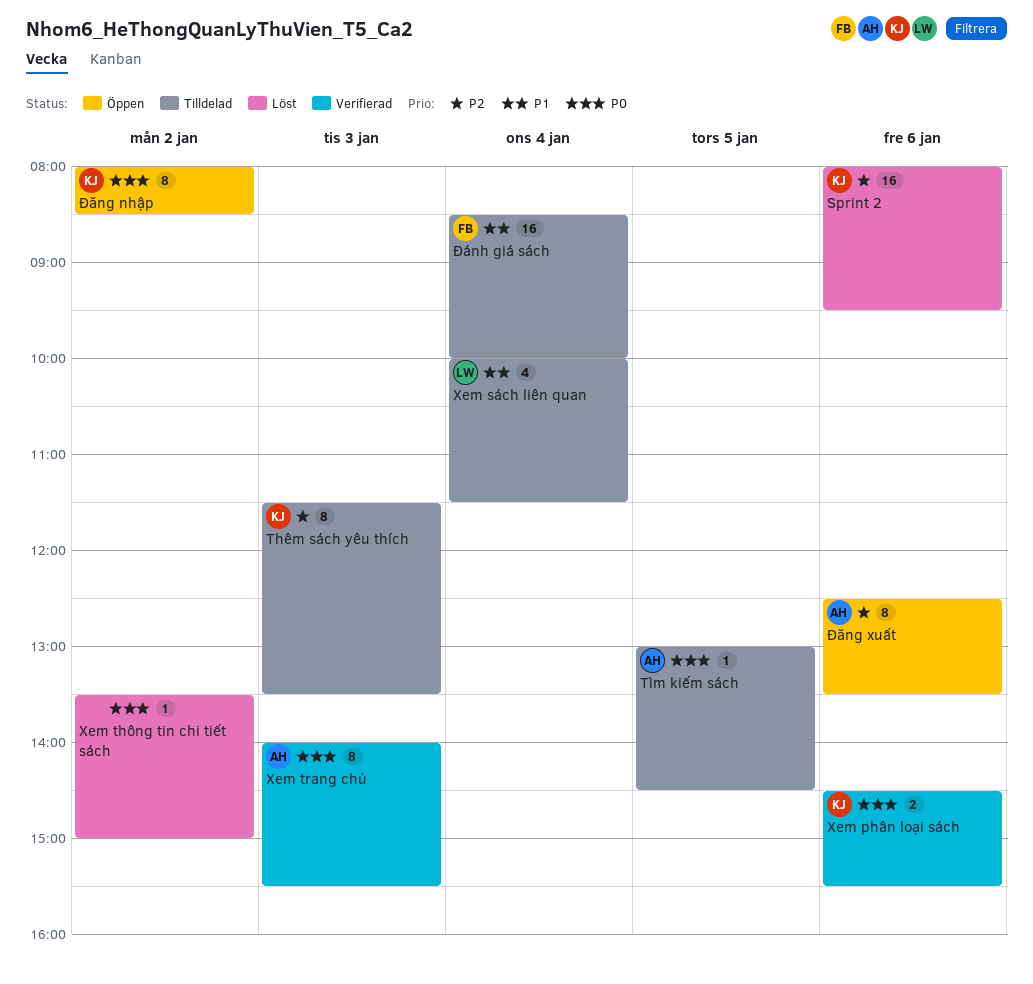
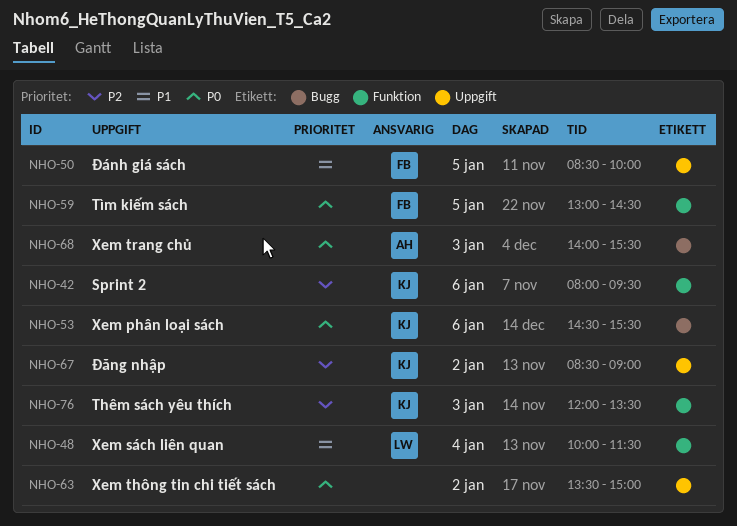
Thêm sách yêu thích, begins: 11:30 -> 12:00
Tìm kiếm sách, owner: AH -> FB
Đánh giá sách, day: Jan 4 -> Jan 5
Đăng nhập, priority: P0 -> P2
Đăng nhập, begins: 08:00 -> 08:30
Đăng nhập, ends: 08:30 -> 09:00
Đăng xuất: present -> none

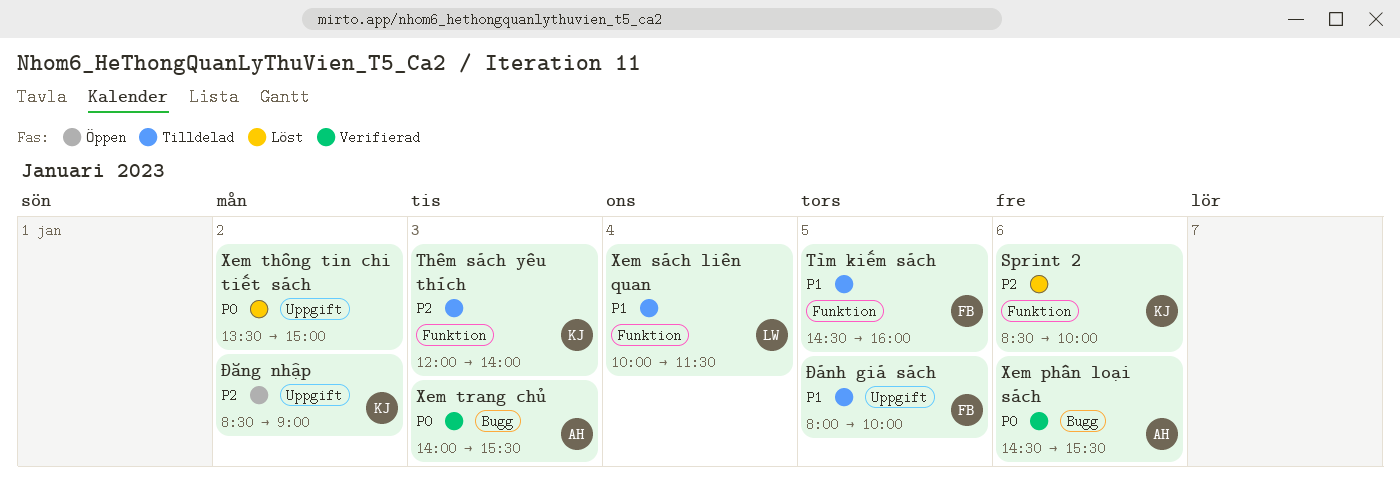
Sprint 2, begins: 08:00 -> 08:30
Sprint 2, ends: 09:30 -> 10:00
Thêm sách yêu thích, ends: 13:30 -> 14:00
Tìm kiếm sách, priority: P0 -> P1
Tìm kiếm sách, begins: 13:00 -> 14:30
Tìm kiếm sách, ends: 14:30 -> 16:00
Xem phân loại sách, owner: KJ -> AH
Đánh giá sách, begins: 08:30 -> 08:00

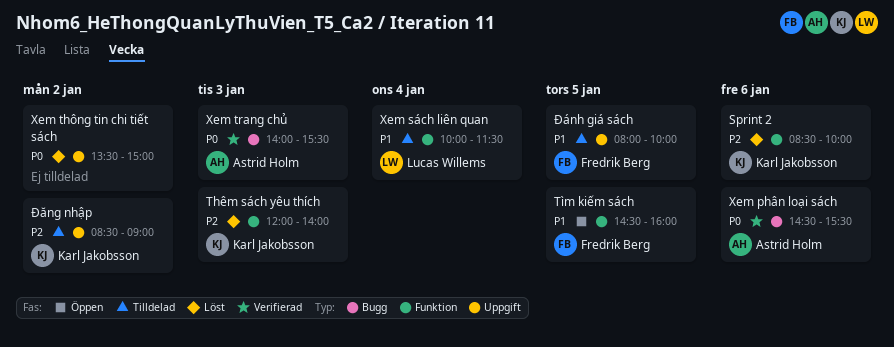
Thêm sách yêu thích, status: Tilldelad -> Löst
Tìm kiếm sách, status: Tilldelad -> Öppen
Đăng nhập, status: Öppen -> Tilldelad

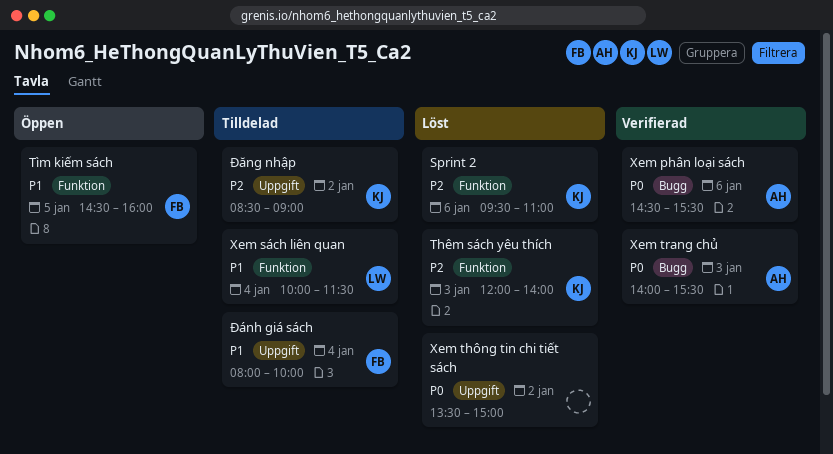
Sprint 2, begins: 08:30 -> 09:30
Sprint 2, ends: 10:00 -> 11:00
Đánh giá sách, day: Jan 5 -> Jan 4

